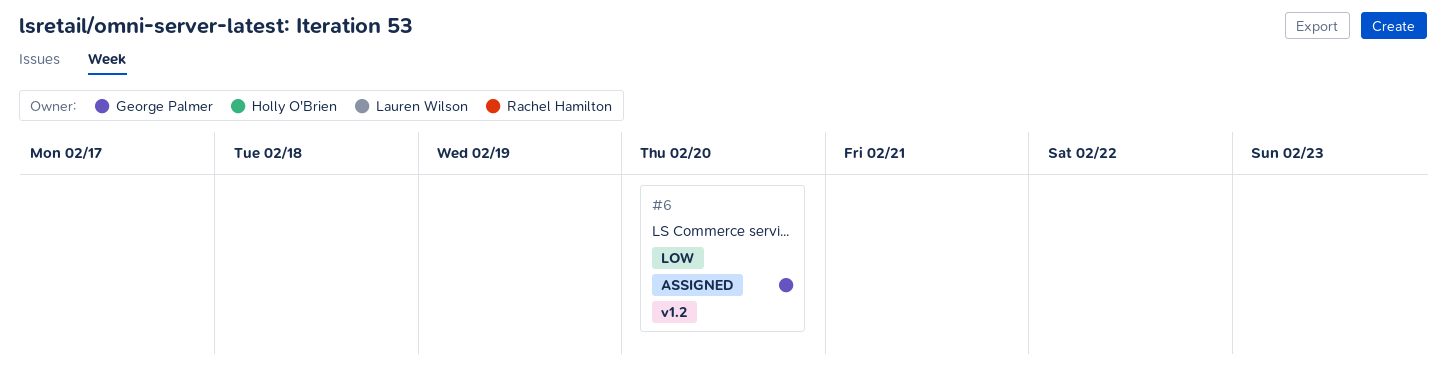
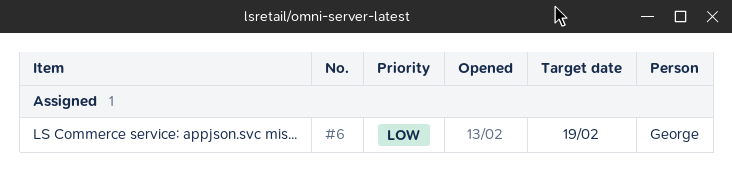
#6, due: Feb 20 -> Feb 19

